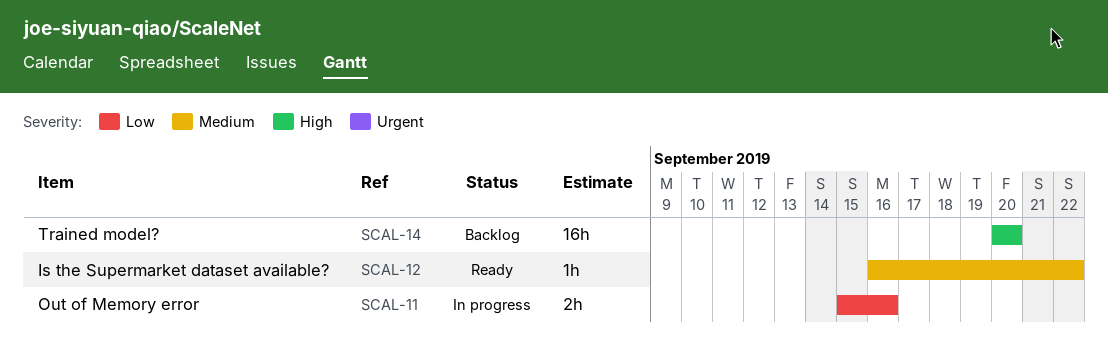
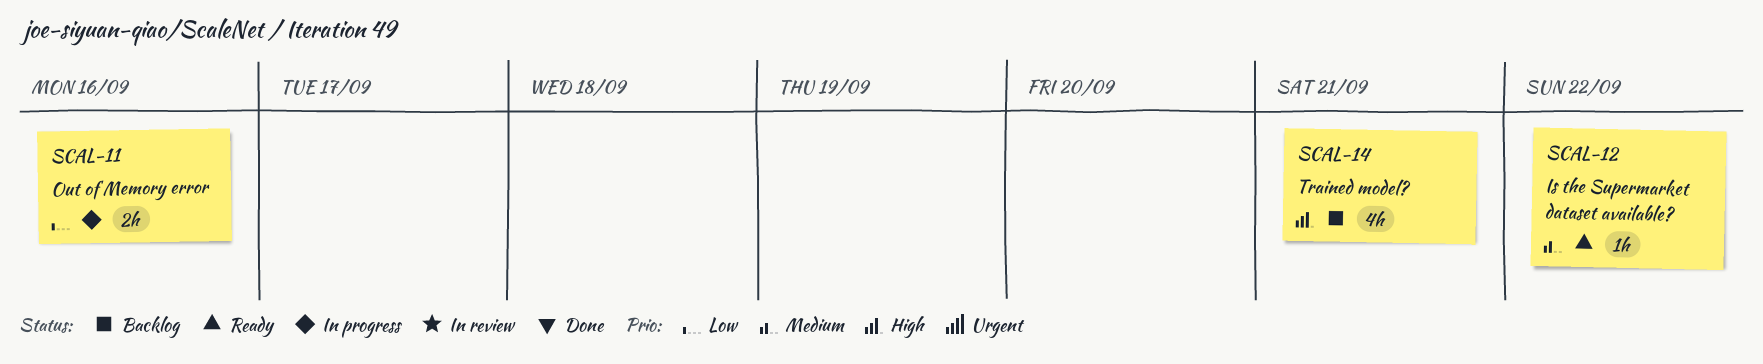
SCAL-14, estimate: 16h -> 4h
SCAL-14, due: Sep 20 -> Sep 21

